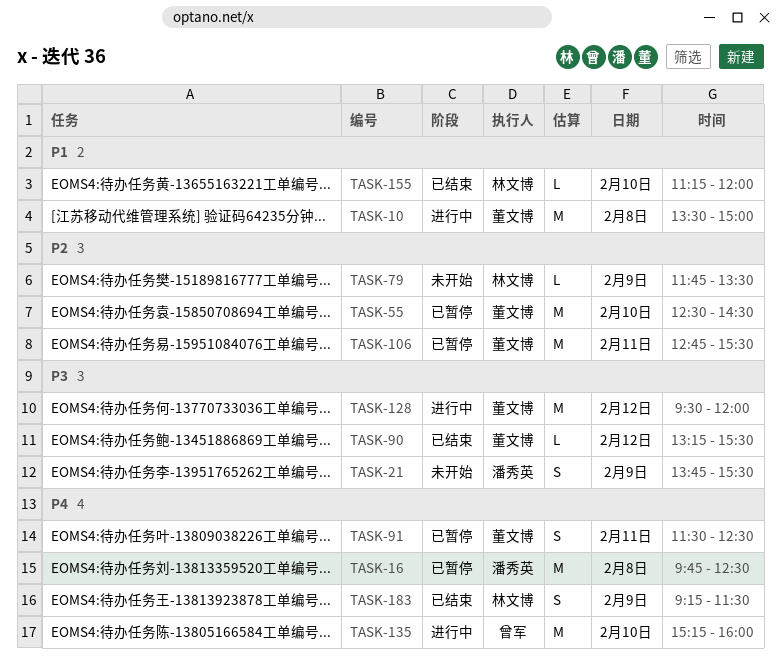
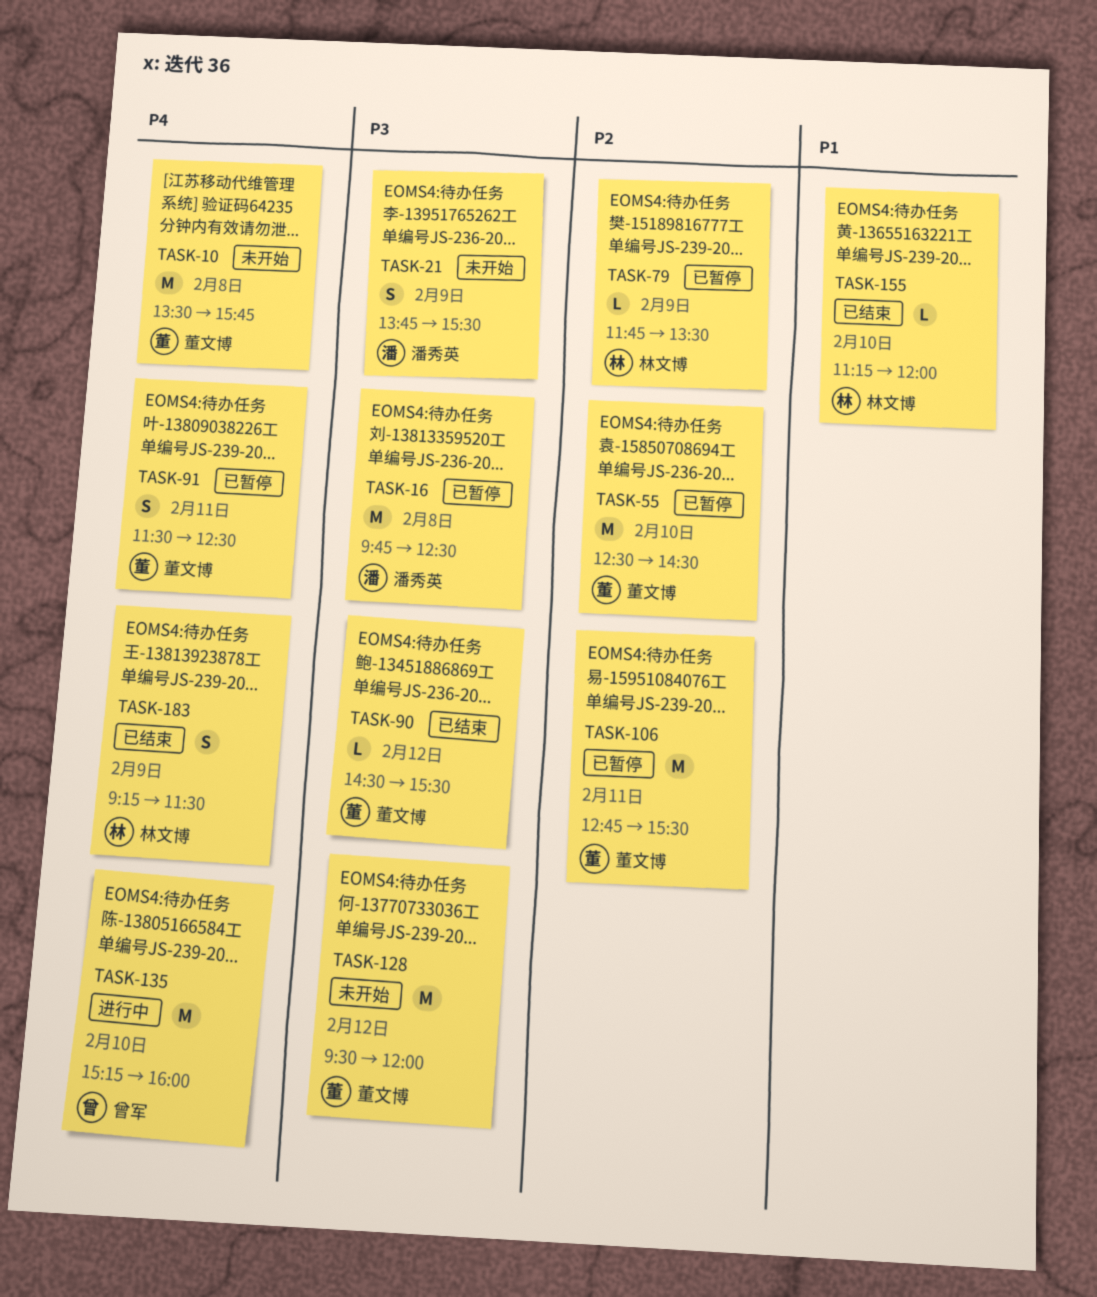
TASK-10, status: 进行中 -> 未开始
TASK-10, priority: P1 -> P4
TASK-10, ends: 15:00 -> 15:45
TASK-16, priority: P4 -> P3
TASK-79, status: 未开始 -> 已暂停
TASK-90, begins: 13:15 -> 14:30
TASK-128, status: 进行中 -> 未开始

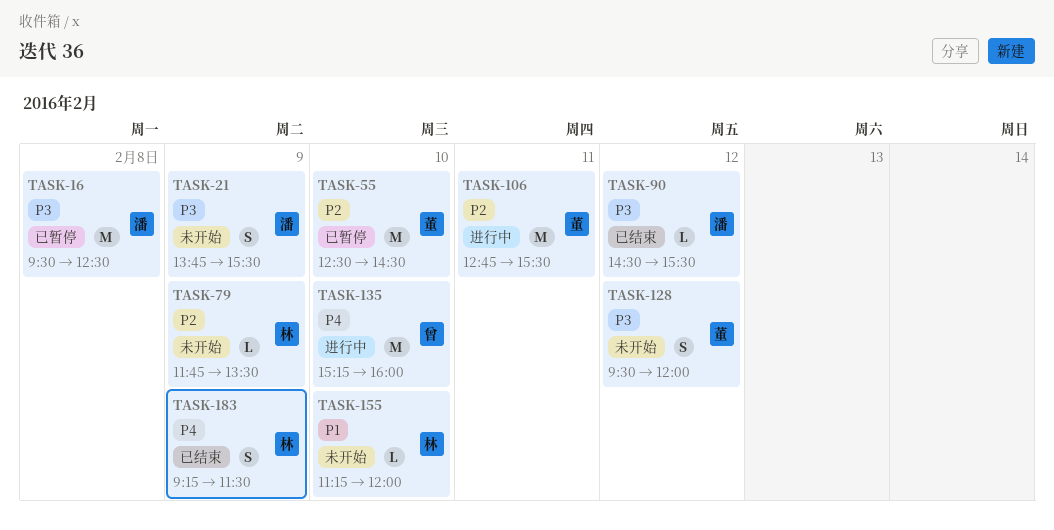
TASK-10: present -> none
TASK-16, begins: 09:45 -> 09:30
TASK-79, status: 已暂停 -> 未开始
TASK-90, owner: 董文博 -> 潘秀英
TASK-91: present -> none
TASK-106, status: 已暂停 -> 进行中
TASK-128, estimate: M -> S
TASK-155, status: 已结束 -> 未开始

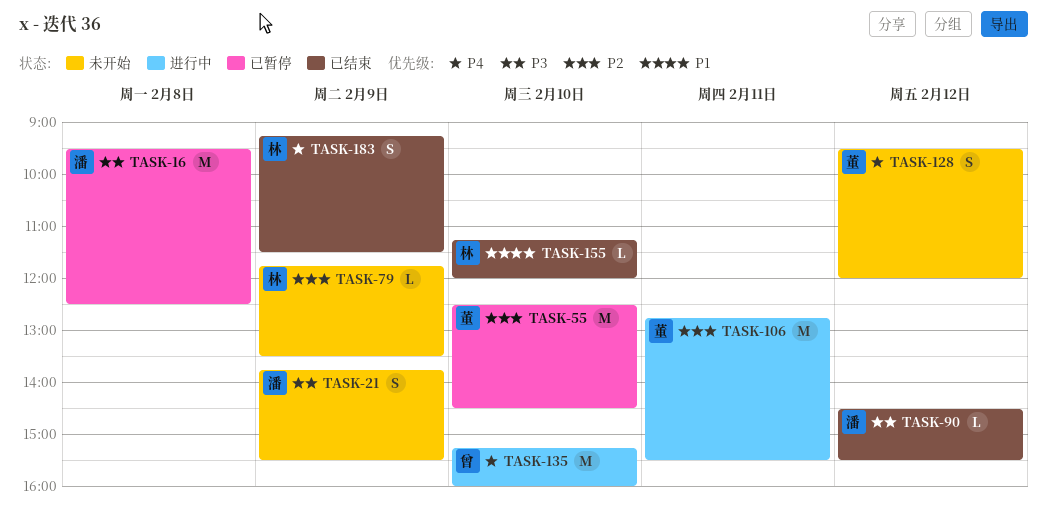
TASK-128, priority: P3 -> P4
TASK-155, status: 未开始 -> 已结束

